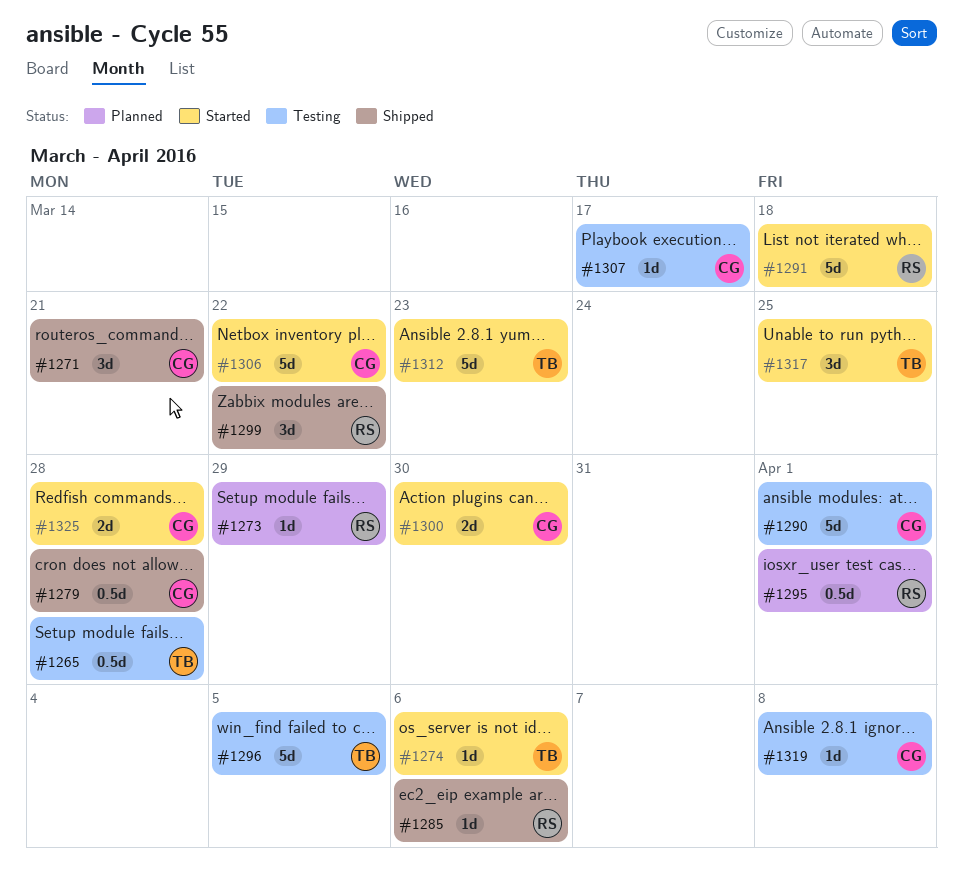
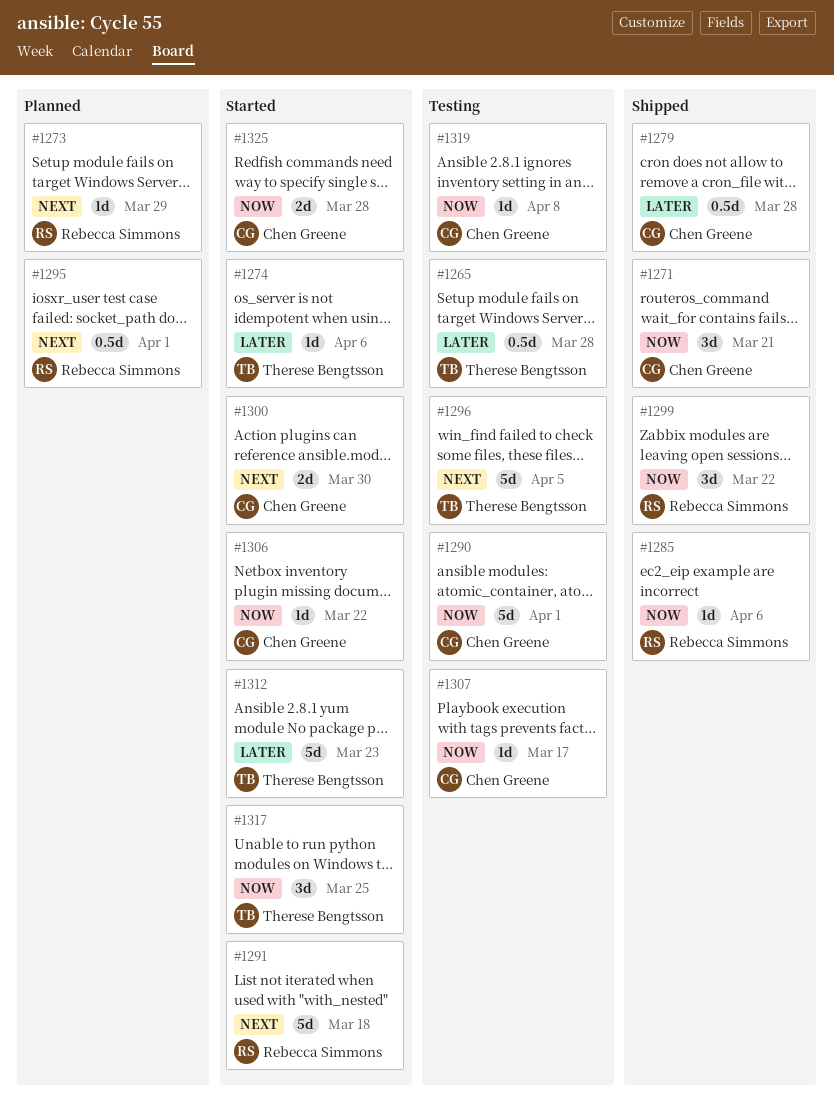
#1306, estimate: 5d -> 1d

